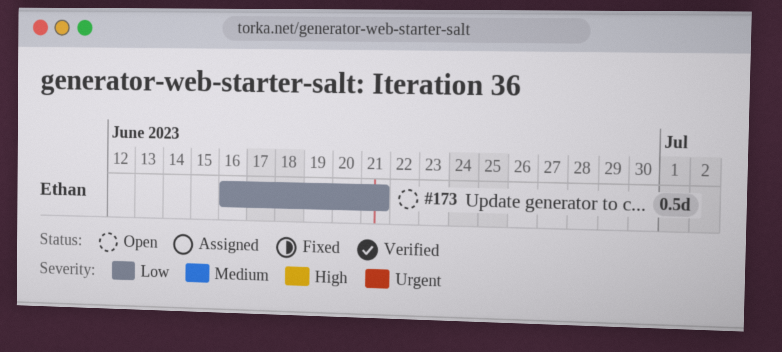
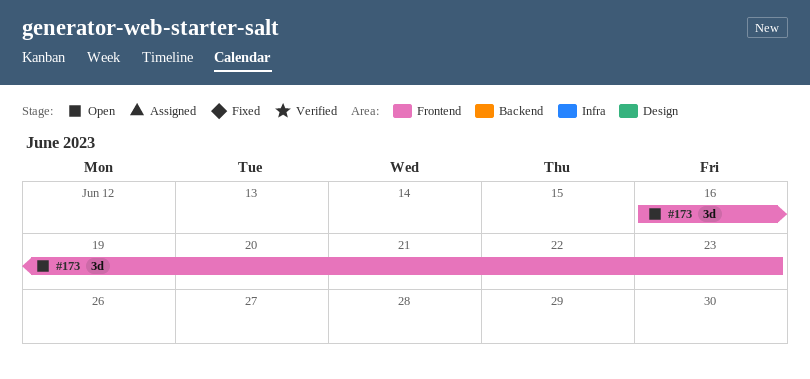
#173, estimate: 0.5d -> 3d
#173, due: Jun 21 -> Jun 23

